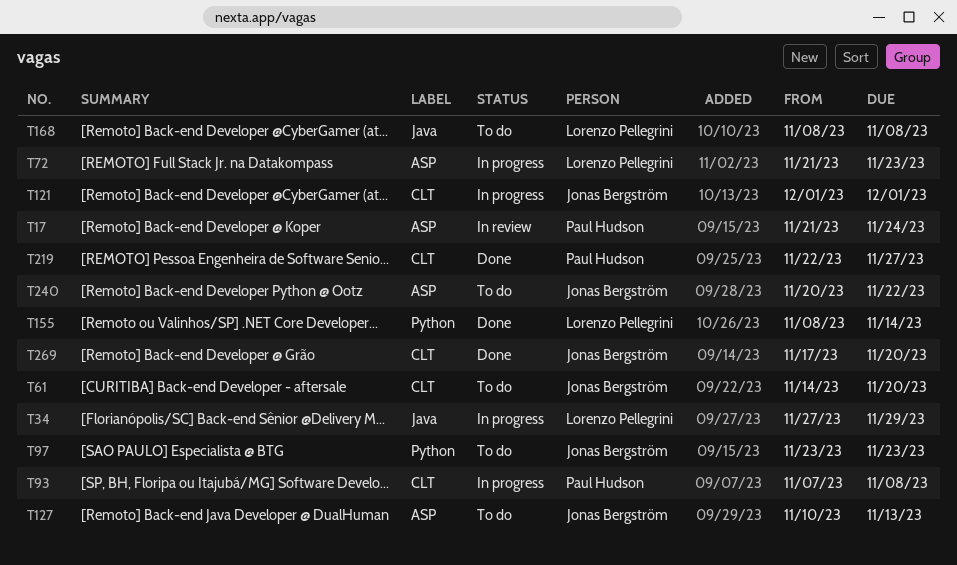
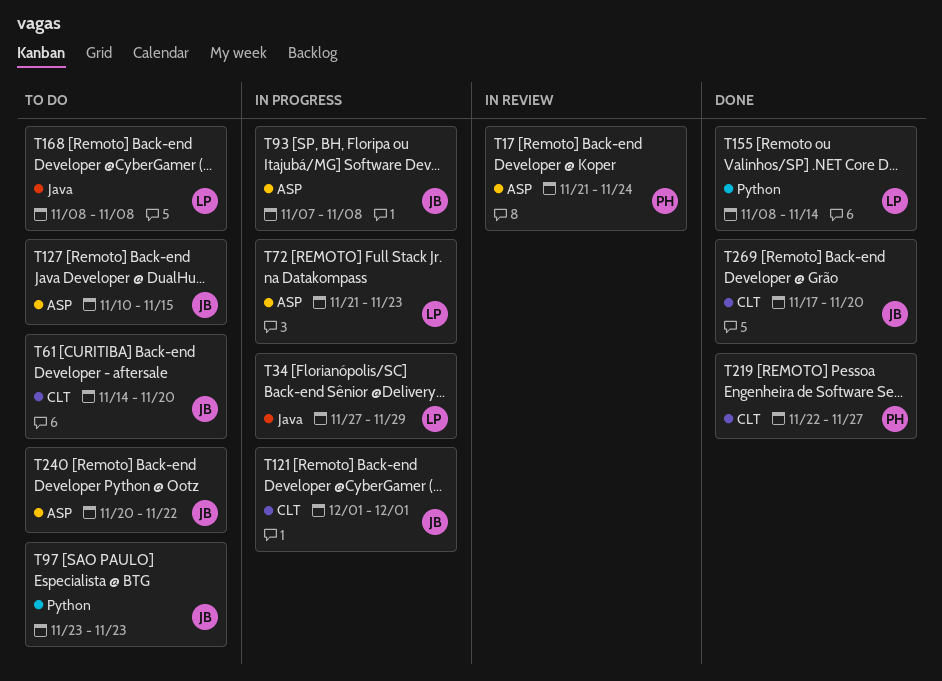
T93, owner: Paul Hudson -> Jonas Bergström
T93, label: CLT -> ASP
T127, due: Nov 13 -> Nov 15

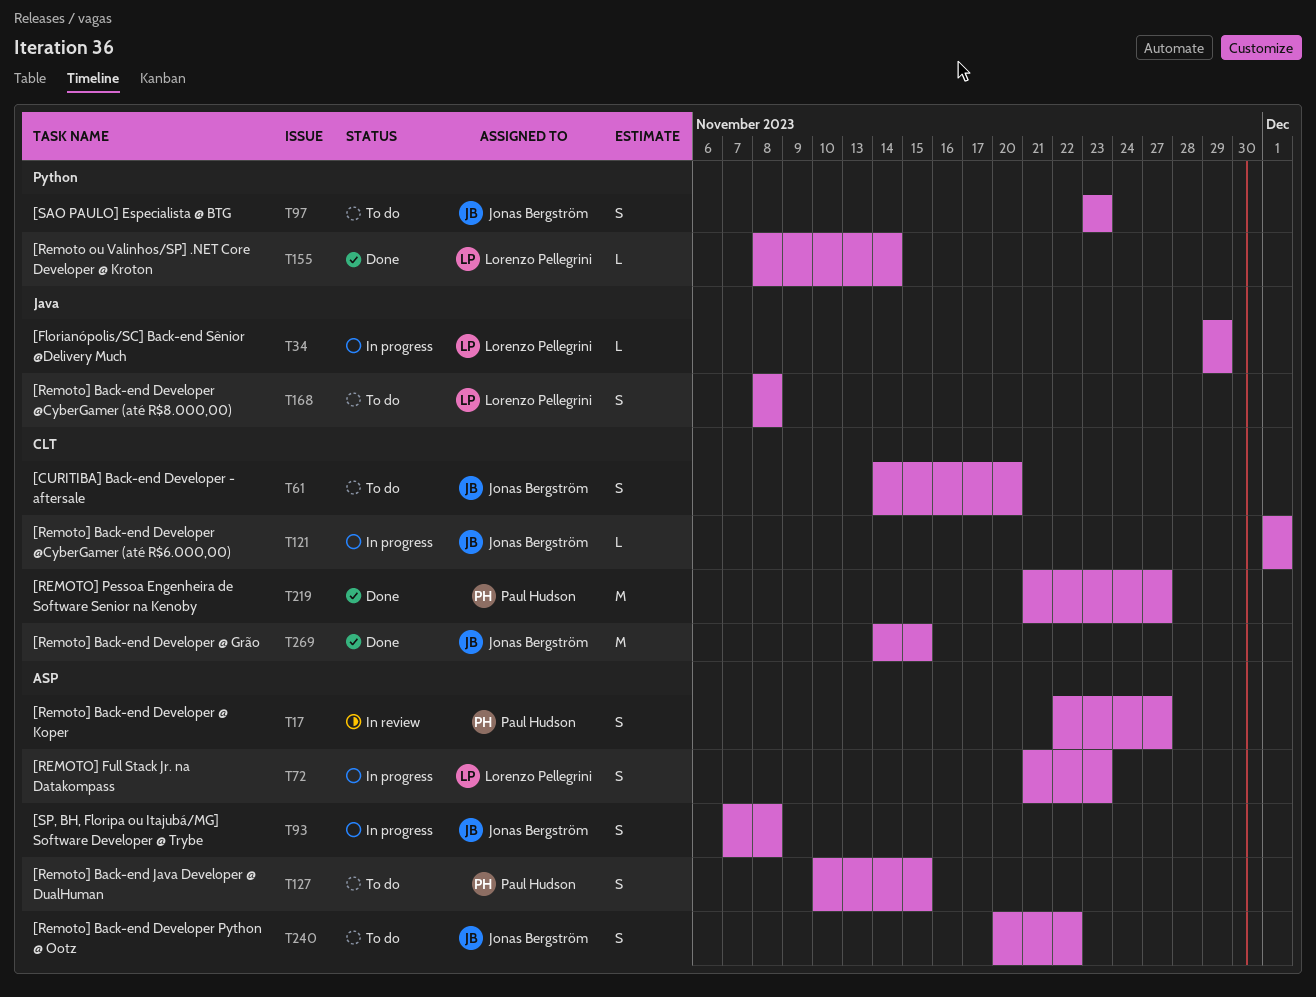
T17, start: Nov 21 -> Nov 22
T17, due: Nov 24 -> Nov 27
T34, start: Nov 27 -> Nov 29
T127, owner: Jonas Bergström -> Paul Hudson
T219, start: Nov 22 -> Nov 21
T269, start: Nov 17 -> Nov 14
T269, due: Nov 20 -> Nov 15

